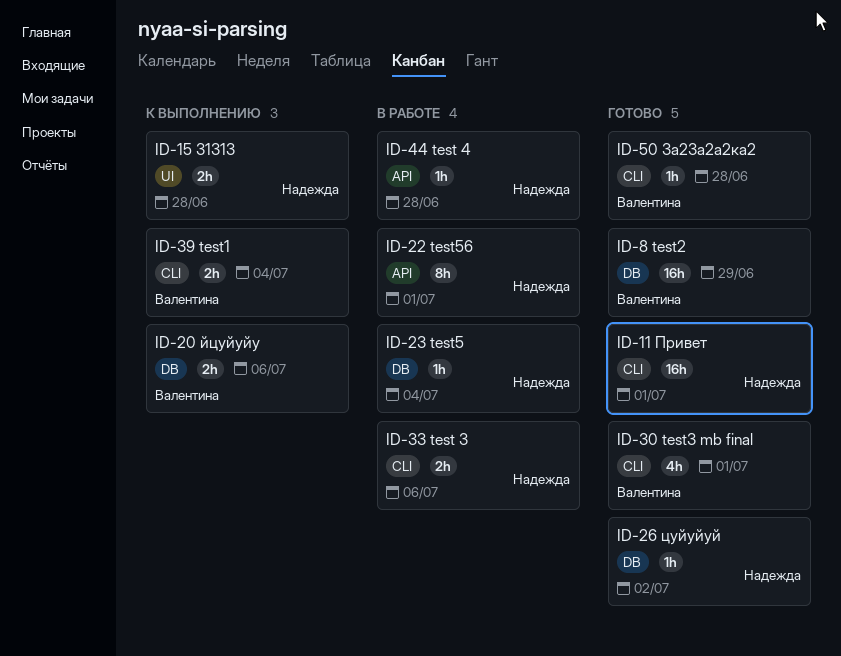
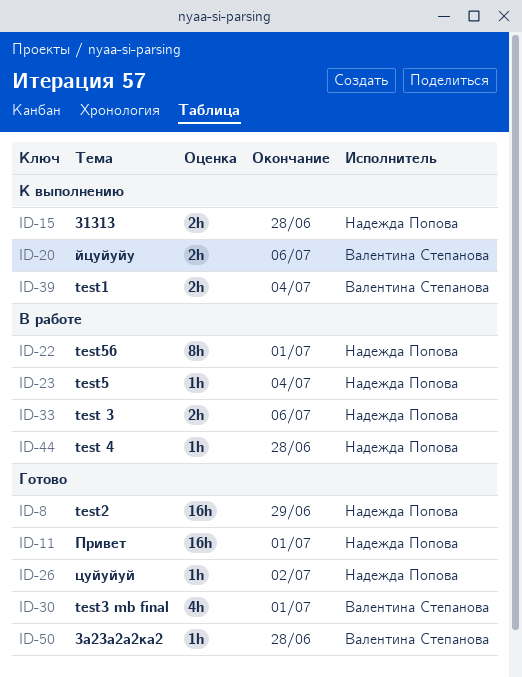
ID-8, owner: Валентина Степанова -> Надежда Попова

